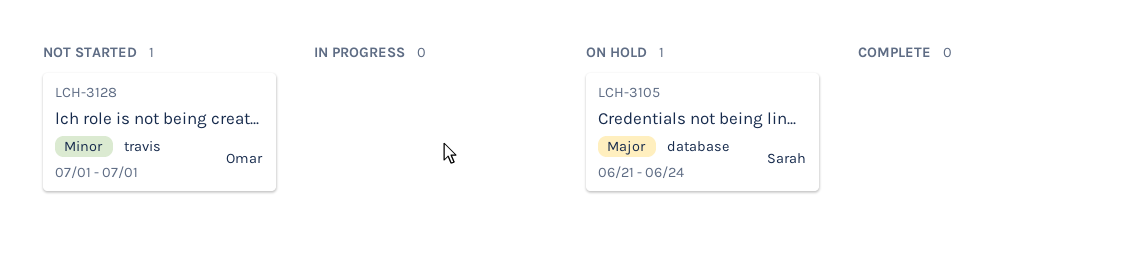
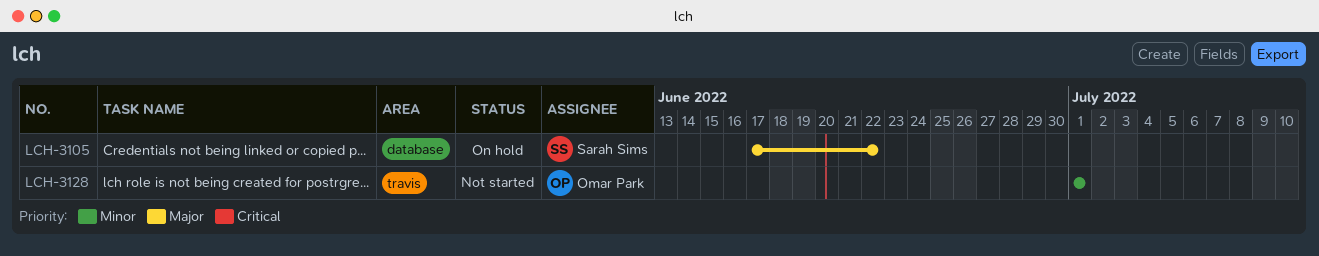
LCH-3105, start: Jun 21 -> Jun 17
LCH-3105, due: Jun 24 -> Jun 22

